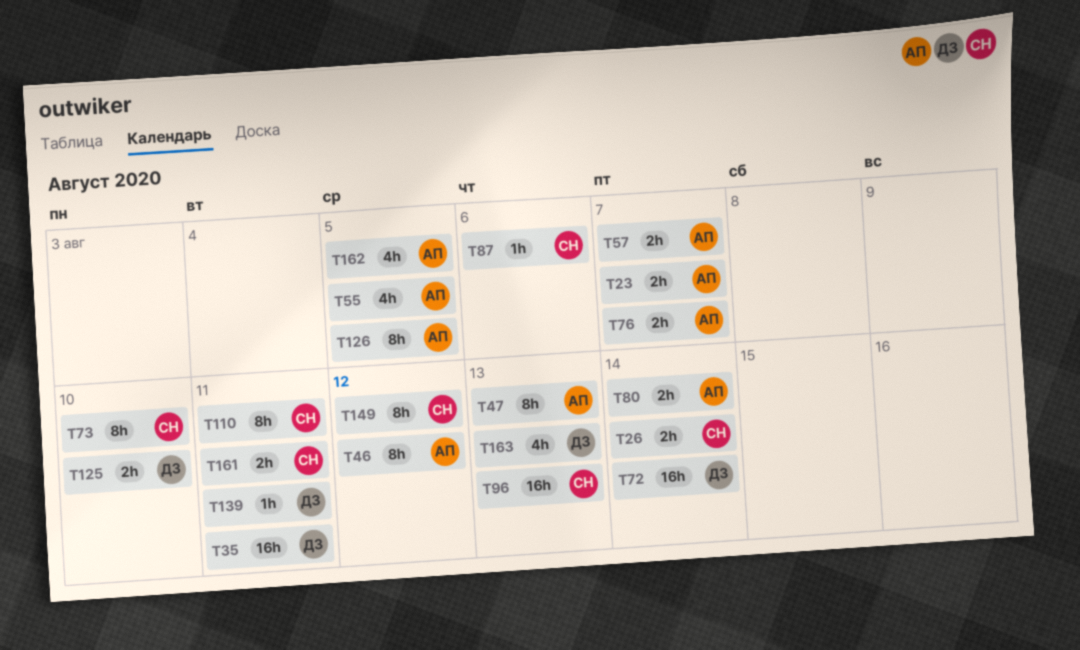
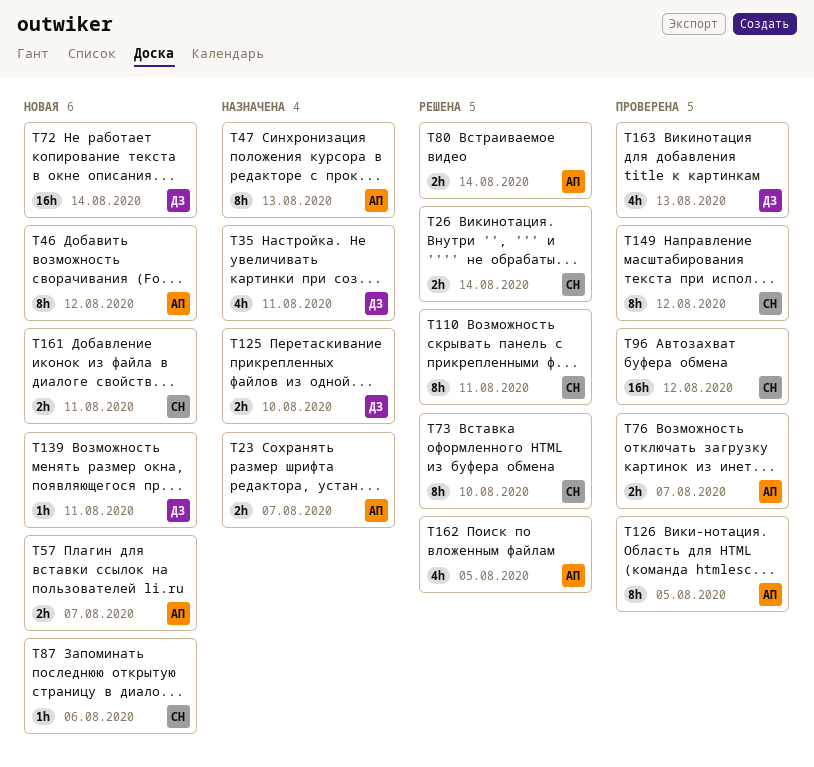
T35, estimate: 16h -> 4h
T55: present -> none
T96, due: Aug 13 -> Aug 12

